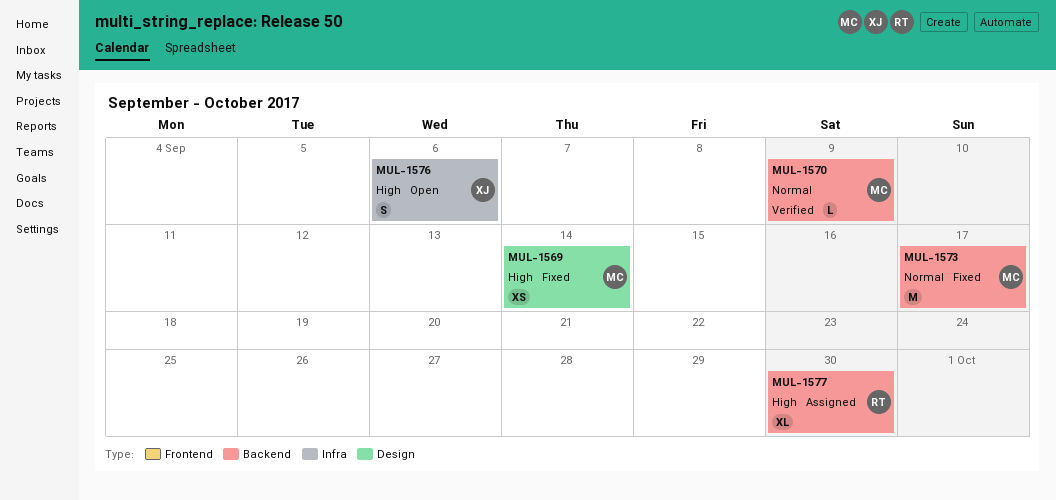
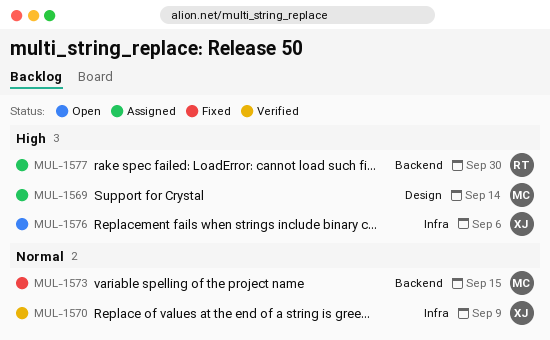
MUL-1569, status: Fixed -> Assigned
MUL-1570, owner: MC -> XJ
MUL-1570, label: Backend -> Infra
MUL-1573, due: Sep 17 -> Sep 15

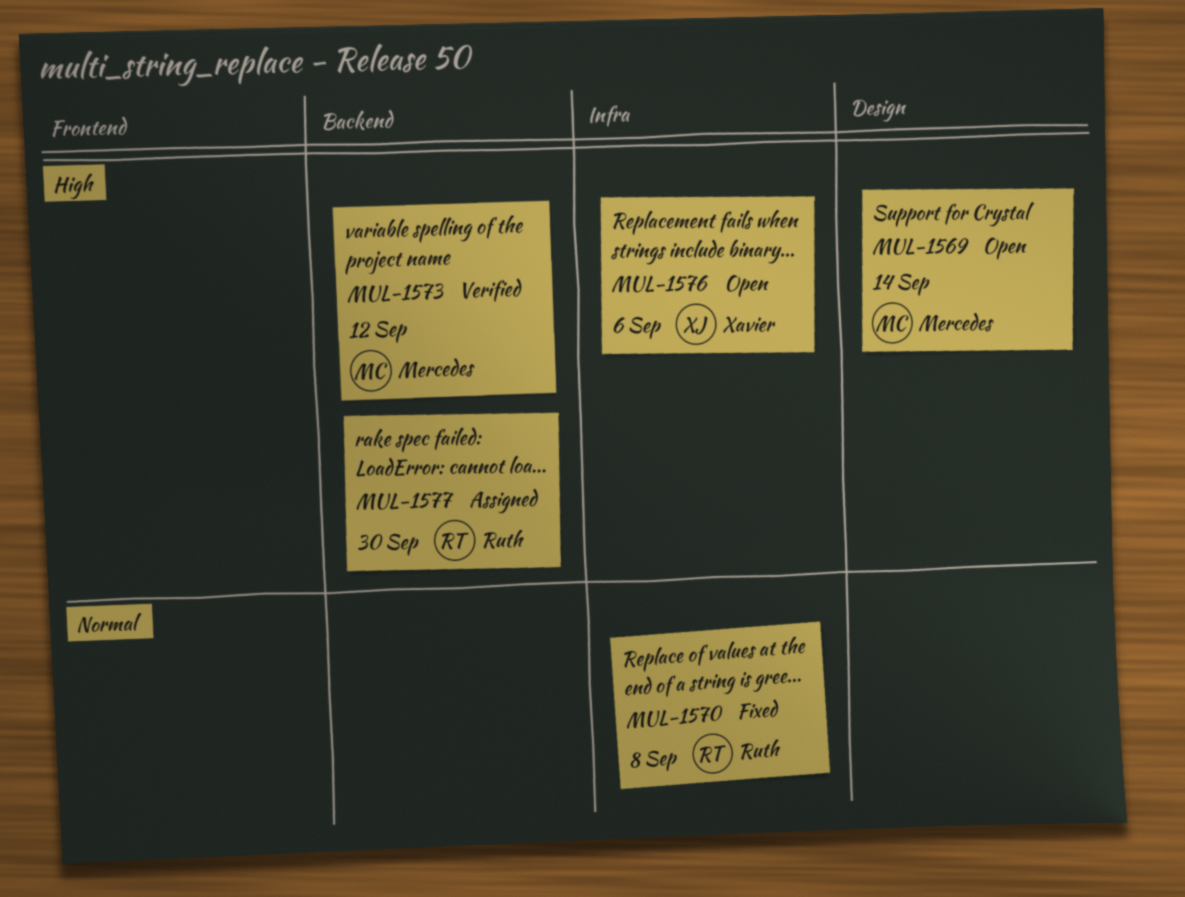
MUL-1569, status: Assigned -> Open
MUL-1570, status: Verified -> Fixed
MUL-1570, owner: Xavier -> Ruth
MUL-1570, due: Sep 9 -> Sep 8
MUL-1573, status: Fixed -> Verified
MUL-1573, priority: Normal -> High
MUL-1573, due: Sep 15 -> Sep 12

